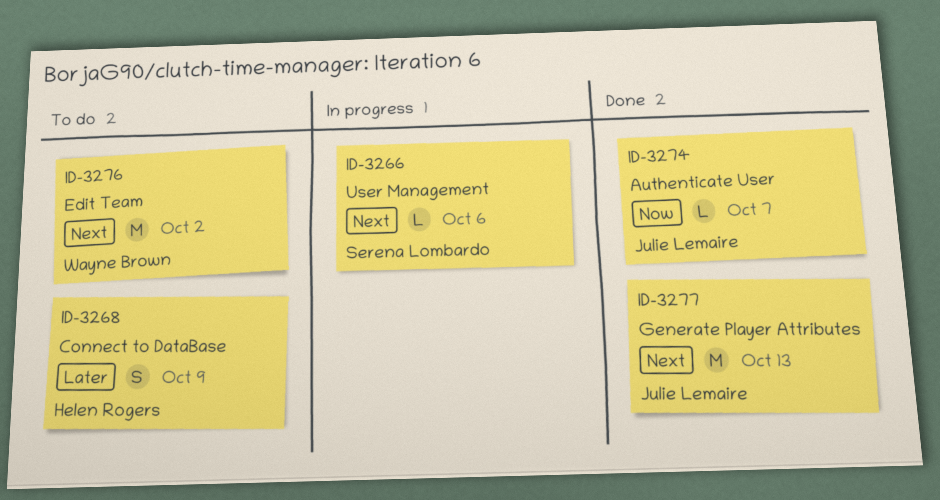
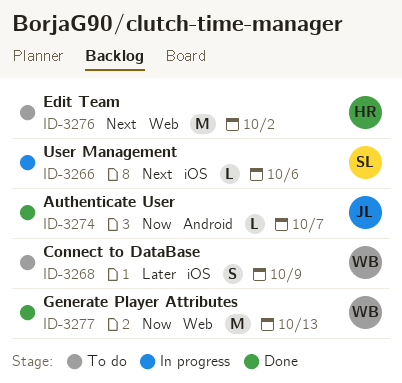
ID-3268, owner: Helen Rogers -> Wayne Brown
ID-3276, owner: Wayne Brown -> Helen Rogers
ID-3277, owner: Julie Lemaire -> Wayne Brown
ID-3277, priority: Next -> Now

